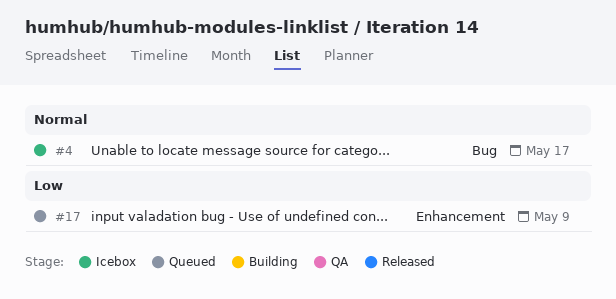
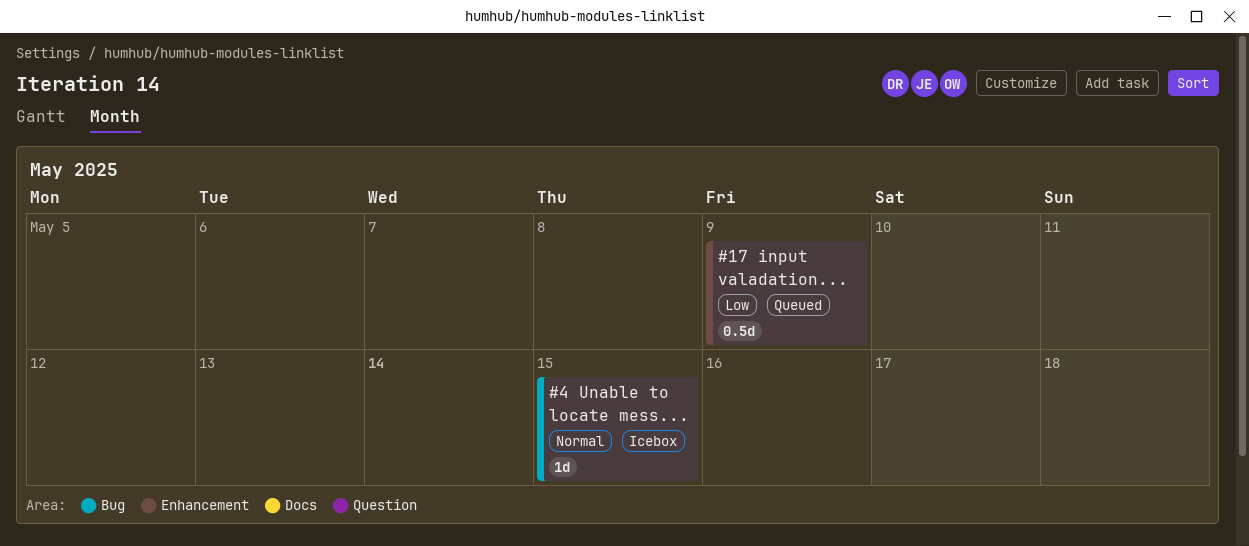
#4, due: May 17 -> May 15

